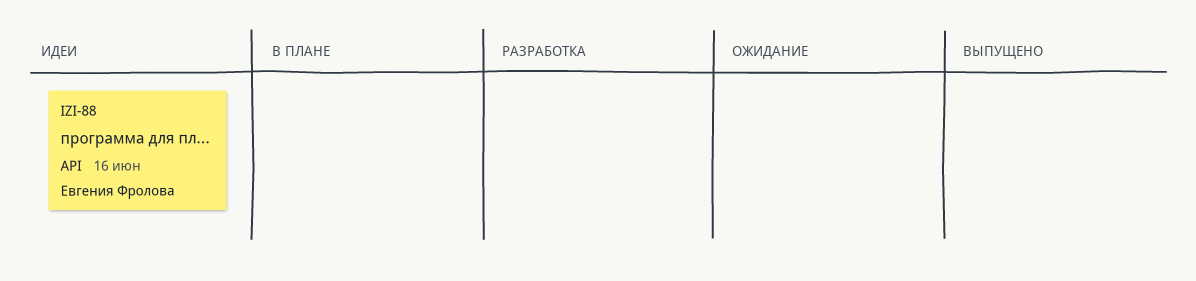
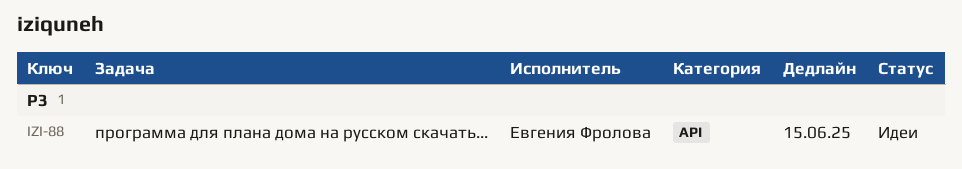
IZI-88, due: Jun 16 -> Jun 15

